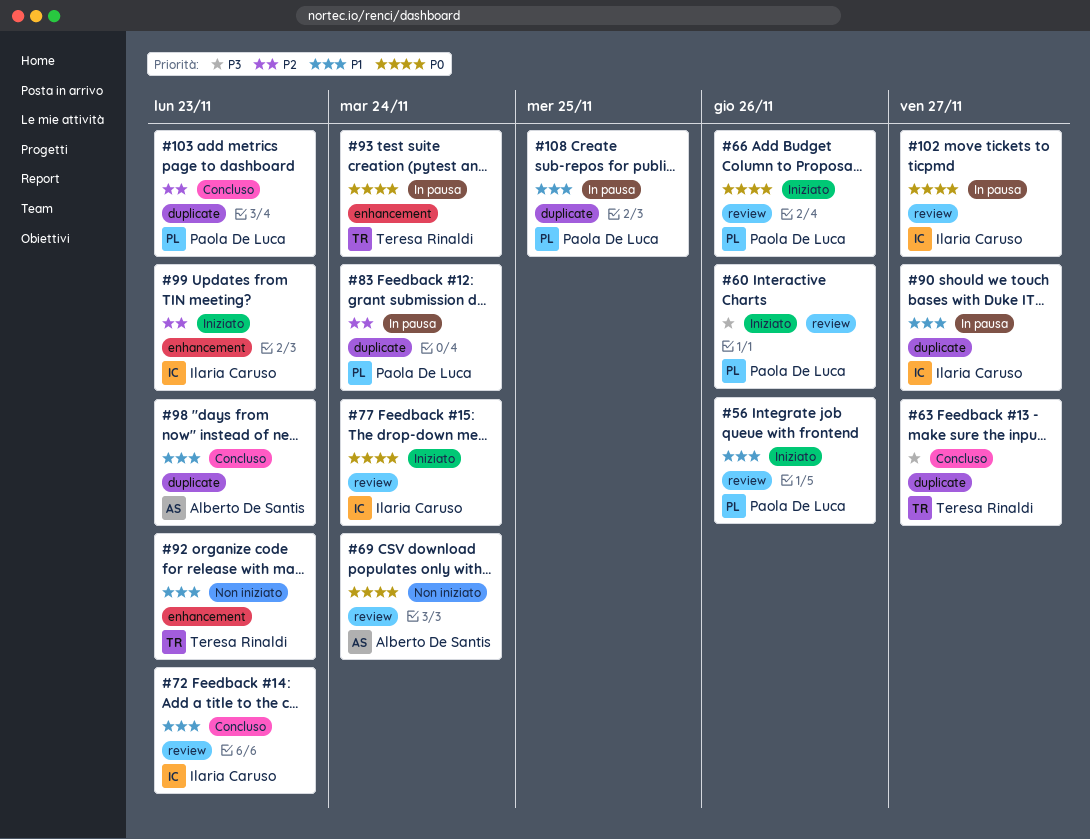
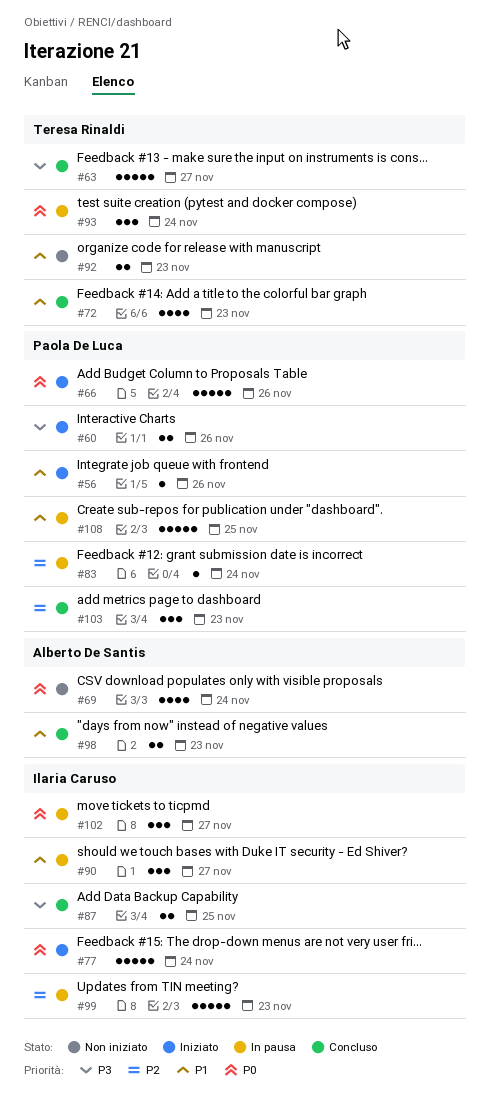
#72, owner: Ilaria Caruso -> Teresa Rinaldi
#87: none -> present
#99, status: Iniziato -> In pausa

